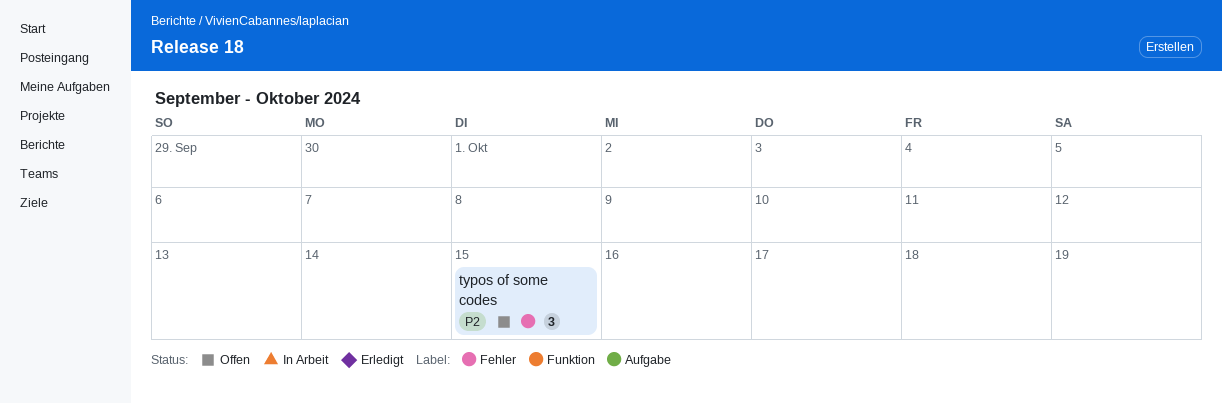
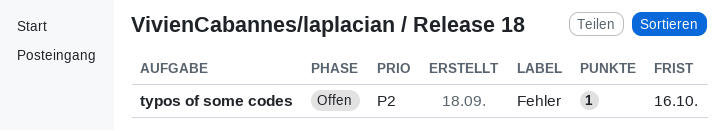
typos of some codes, estimate: 3 -> 1
typos of some codes, due: Oct 15 -> Oct 16

